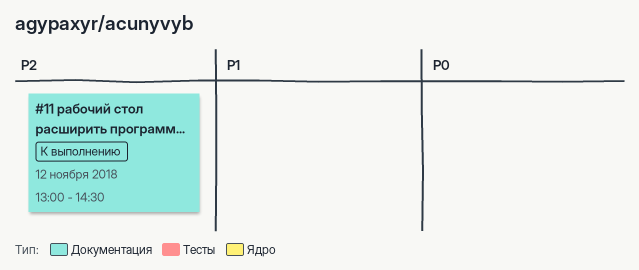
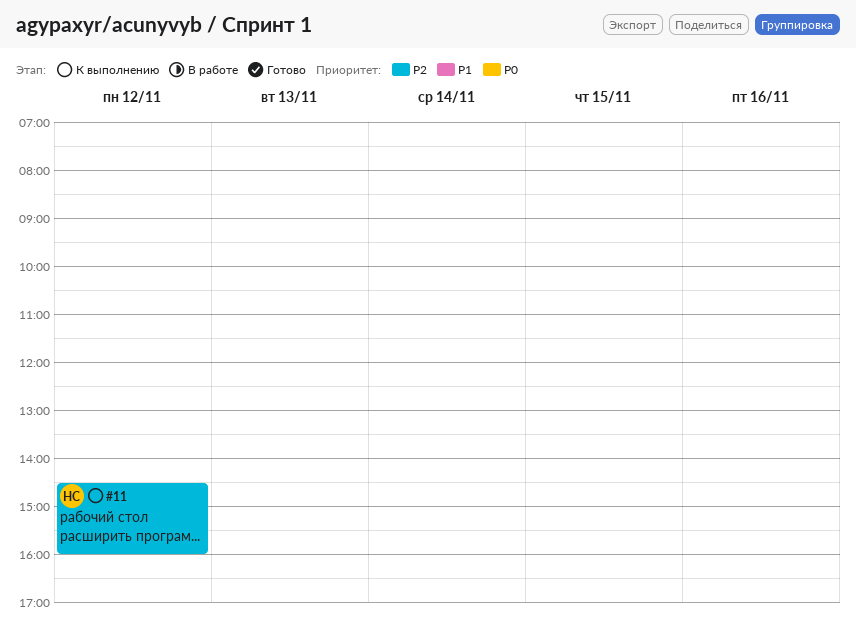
#11, begins: 13:00 -> 14:30
#11, ends: 14:30 -> 16:00

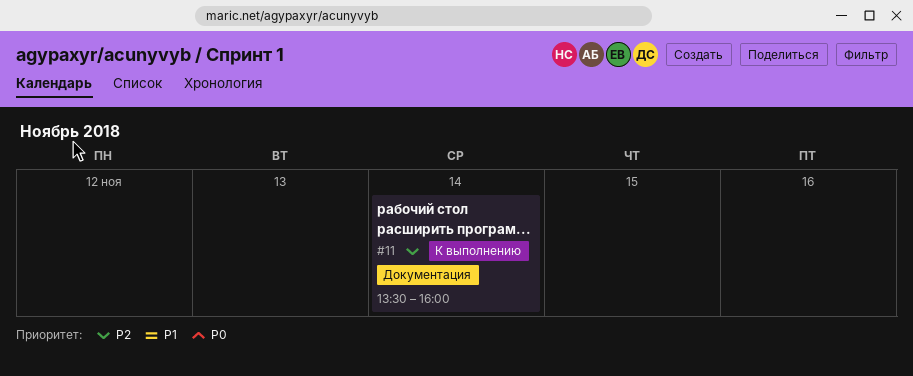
#11, day: Nov 12 -> Nov 14
#11, begins: 14:30 -> 13:30

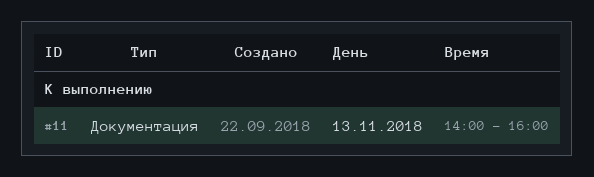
#11, day: Nov 14 -> Nov 13
#11, begins: 13:30 -> 14:00

